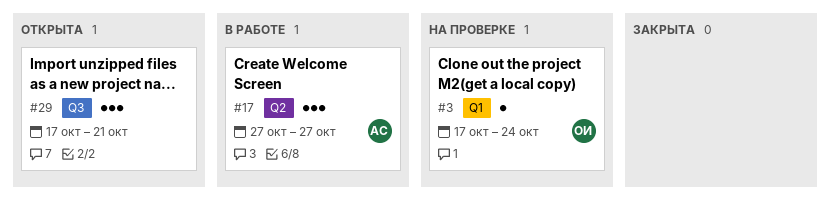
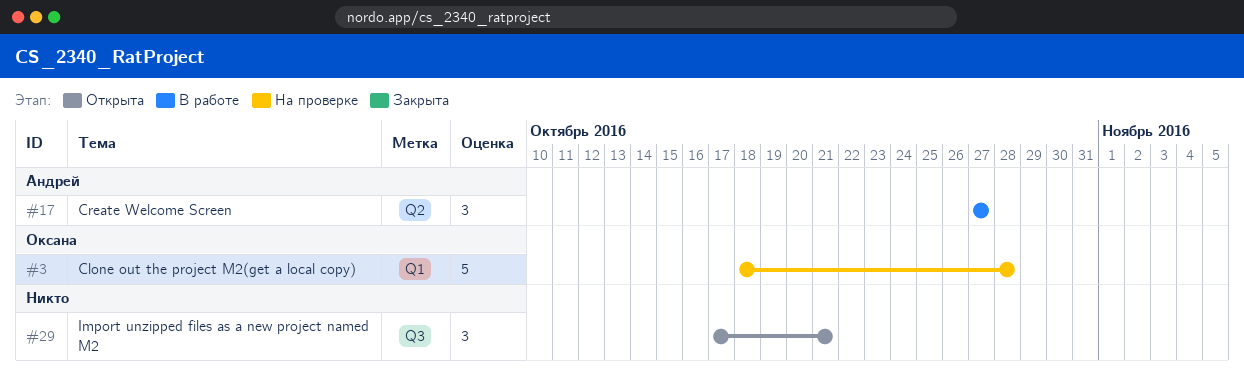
#3, estimate: 1 -> 5
#3, start: Oct 17 -> Oct 18
#3, due: Oct 24 -> Oct 28

